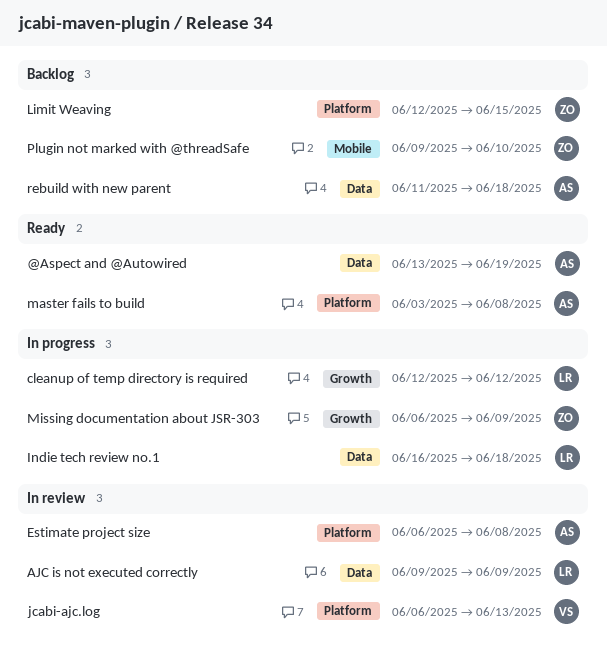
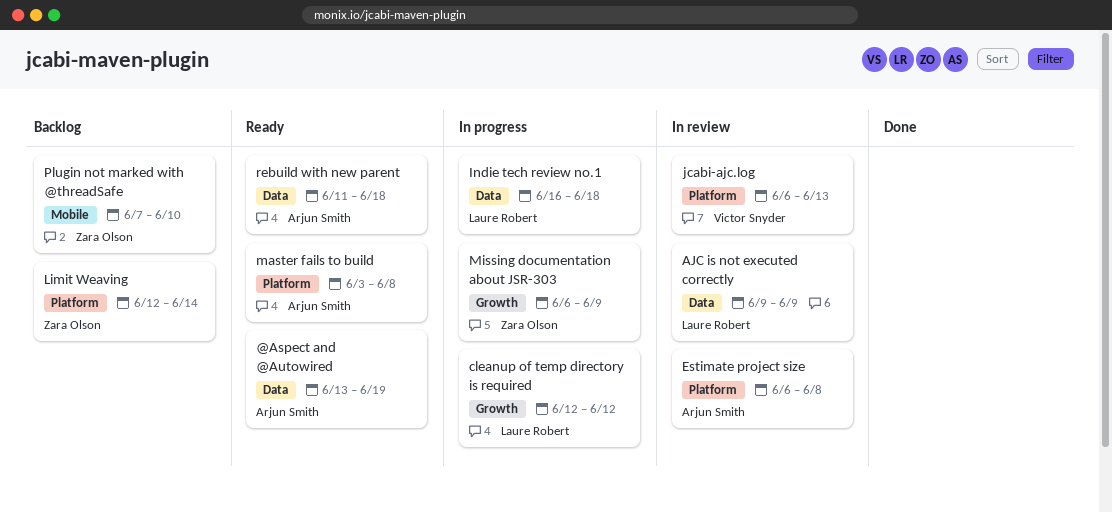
Limit Weaving, due: Jun 15 -> Jun 14
Plugin not marked with @threadSafe, start: Jun 9 -> Jun 7
rebuild with new parent, status: Backlog -> Ready

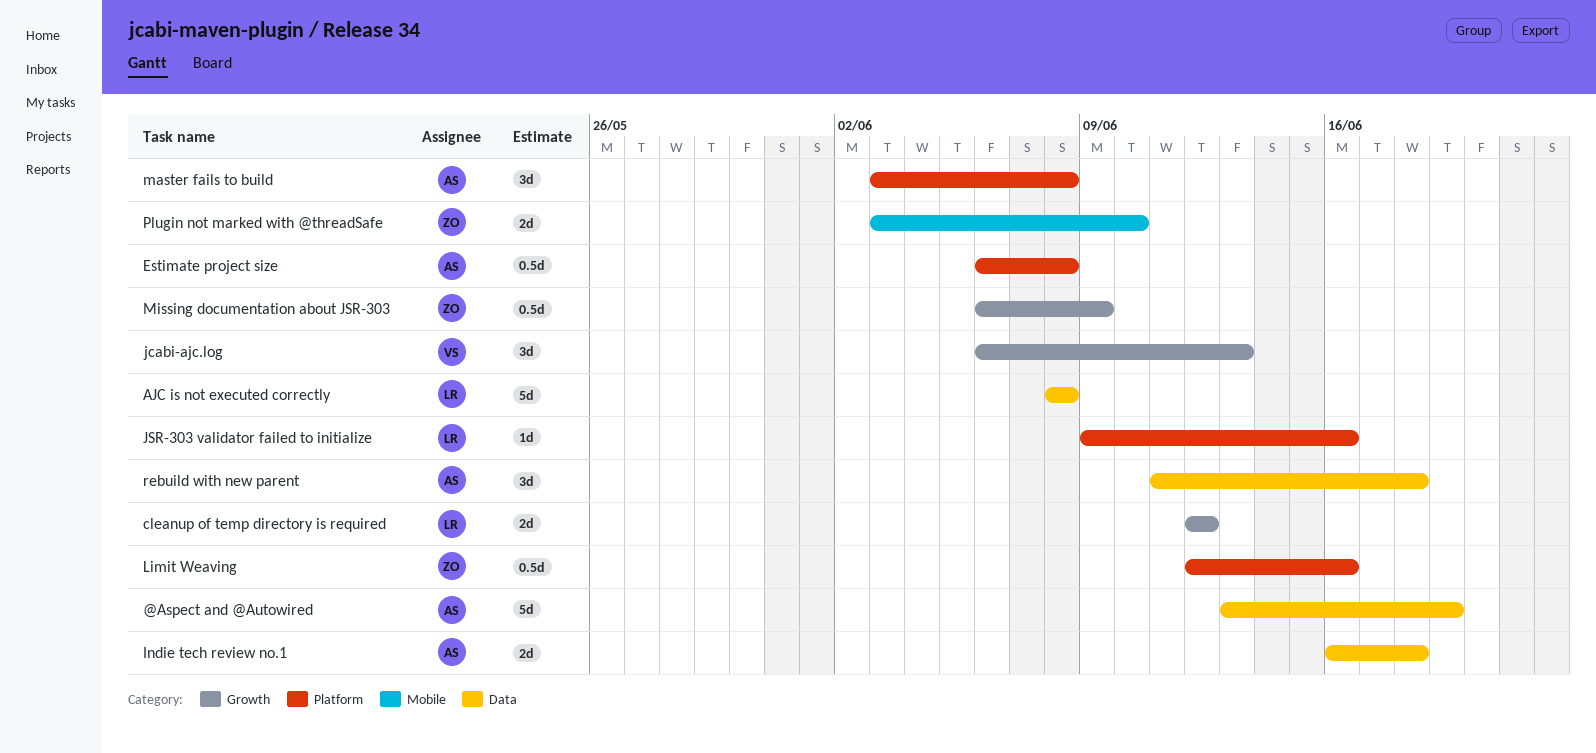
AJC is not executed correctly, start: Jun 9 -> Jun 8
AJC is not executed correctly, due: Jun 9 -> Jun 8
Indie tech review no.1, owner: Laure Robert -> Arjun Smith
jcabi-ajc.log, label: Platform -> Growth
JSR-303 validator failed to initialize: none -> present
Limit Weaving, due: Jun 14 -> Jun 16
Plugin not marked with @threadSafe, start: Jun 7 -> Jun 3

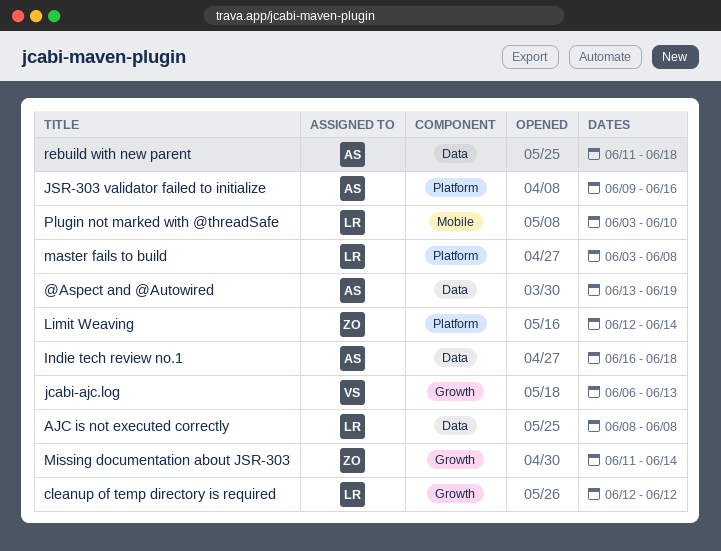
Estimate project size: present -> none
JSR-303 validator failed to initialize, owner: LR -> AS
Limit Weaving, due: Jun 16 -> Jun 14
master fails to build, owner: AS -> LR
Missing documentation about JSR-303, start: Jun 6 -> Jun 11
Missing documentation about JSR-303, due: Jun 9 -> Jun 14
Plugin not marked with @threadSafe, owner: ZO -> LR

